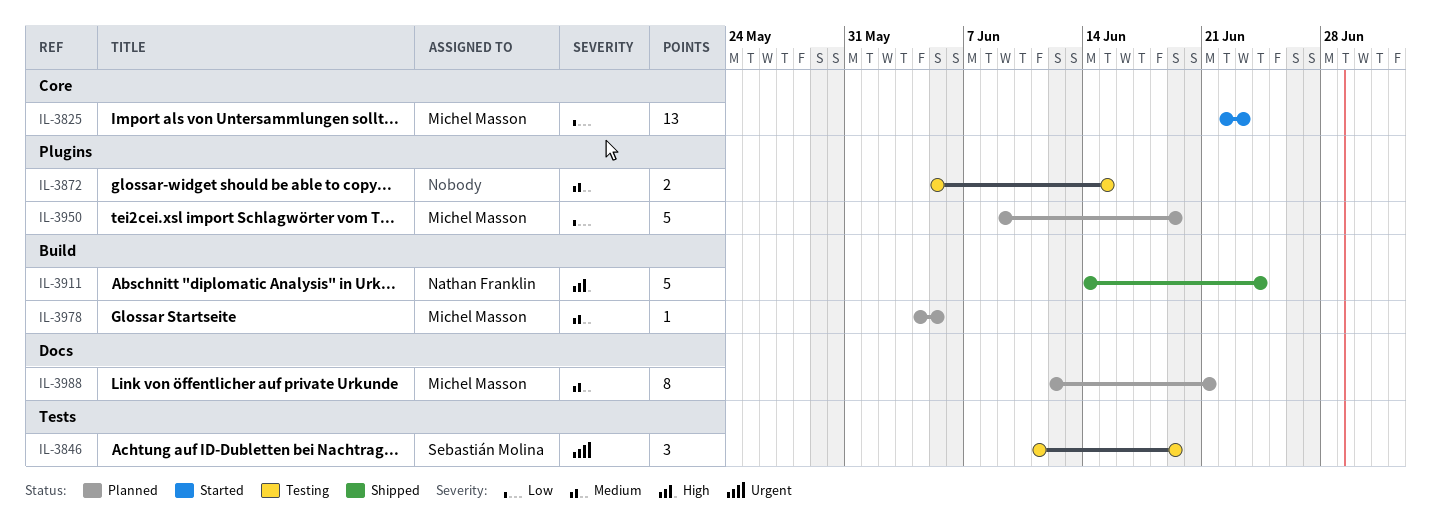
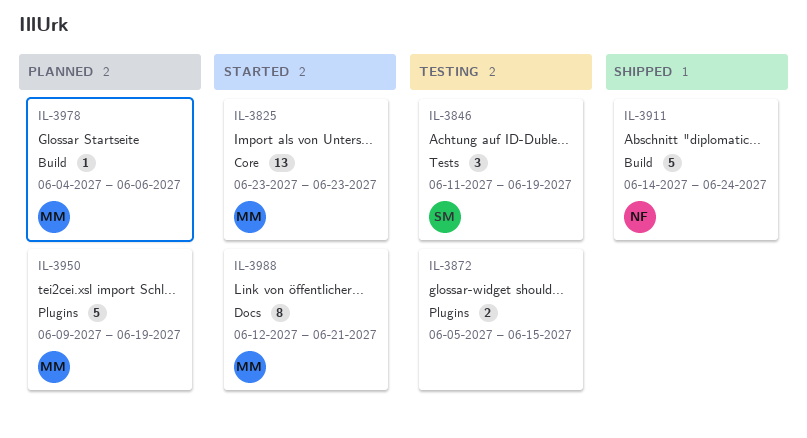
IL-3825, start: Jun 22 -> Jun 23
IL-3978, due: Jun 5 -> Jun 6
IL-3988, status: Planned -> Started

